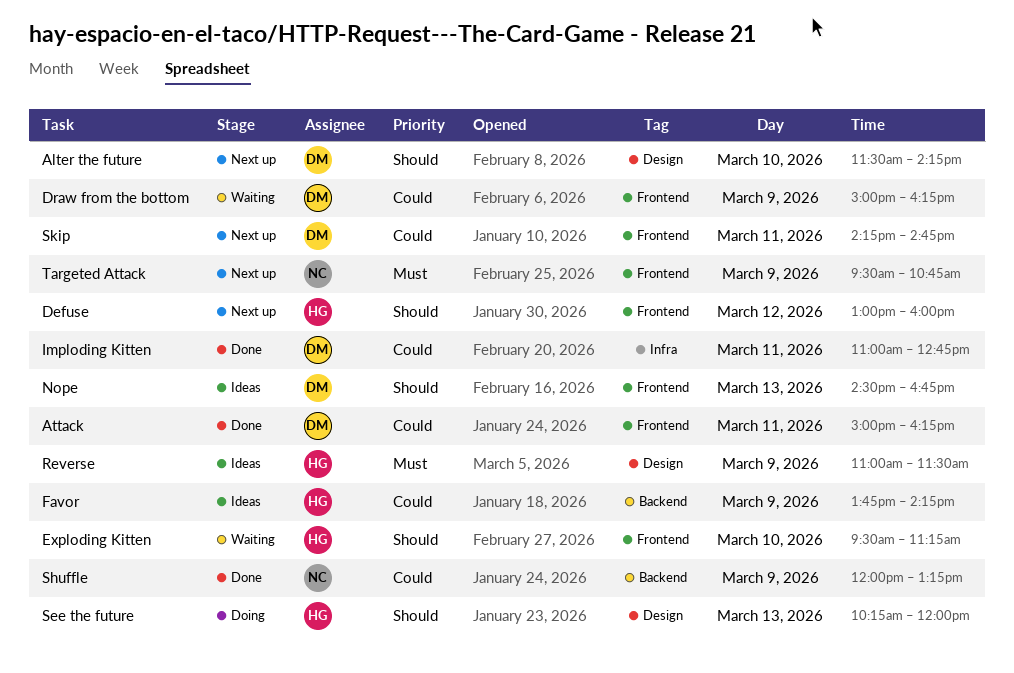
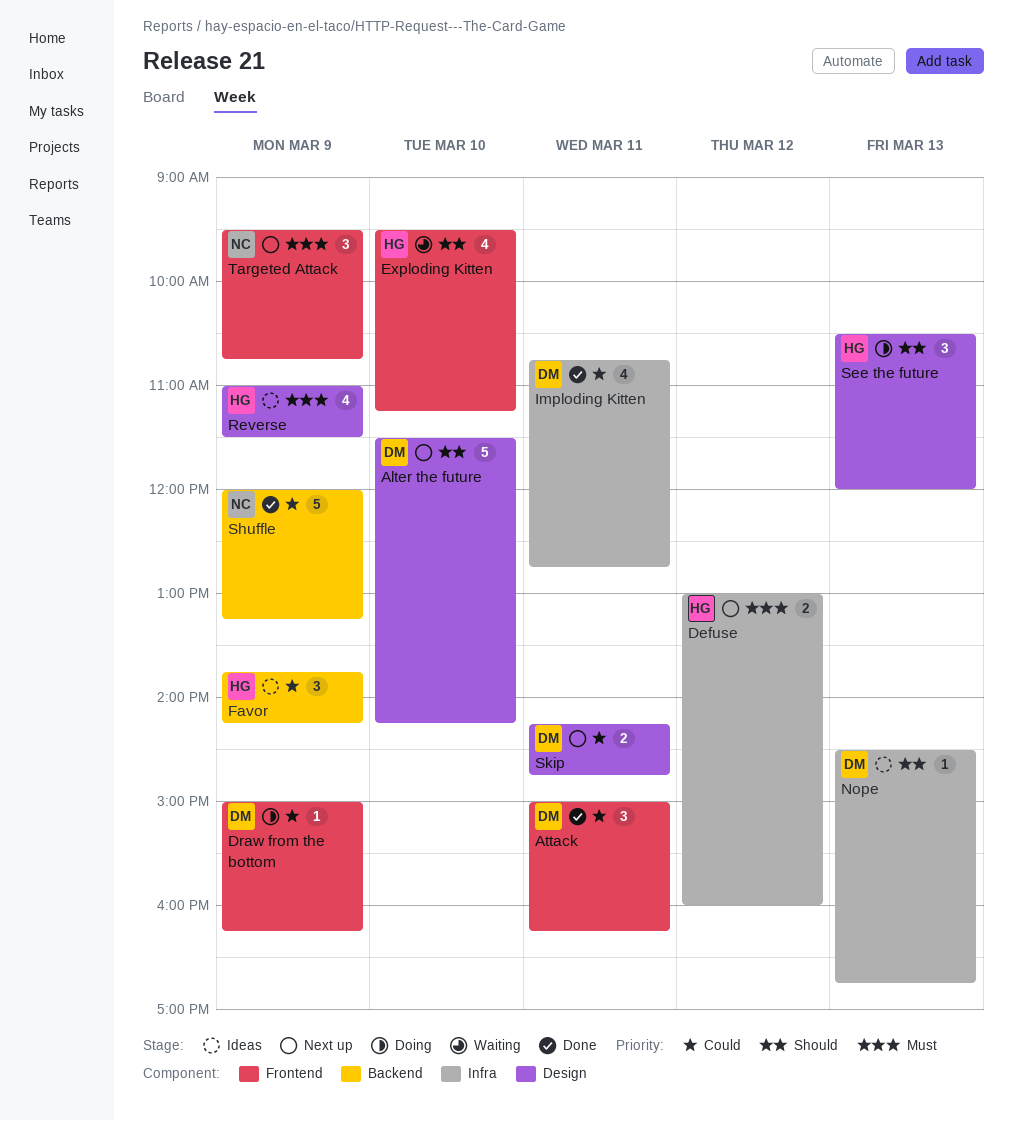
Defuse, priority: Should -> Must
Defuse, label: Frontend -> Infra
Draw from the bottom, status: Waiting -> Doing
Imploding Kitten, begins: 11:00 -> 10:45
Nope, label: Frontend -> Infra
See the future, begins: 10:15 -> 10:30
Skip, label: Frontend -> Design

